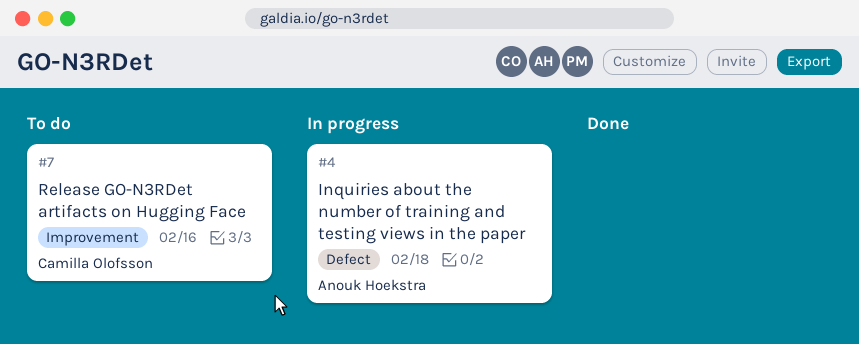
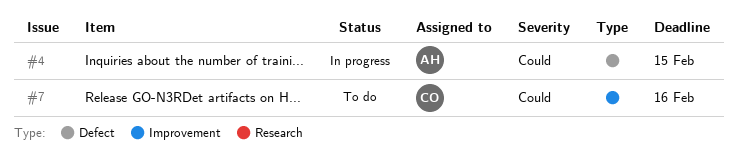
#4, due: Feb 18 -> Feb 15

